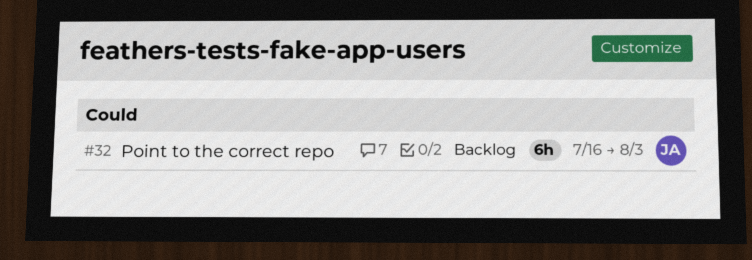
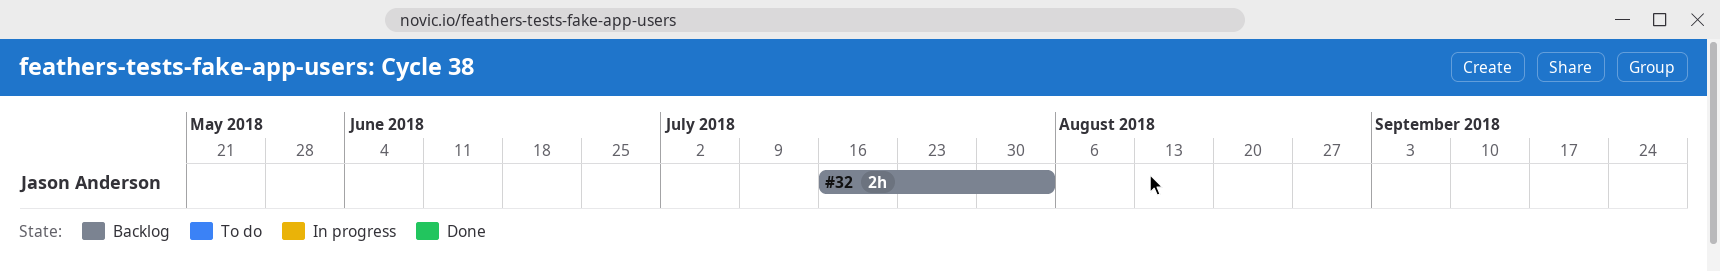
#32, estimate: 6h -> 2h

